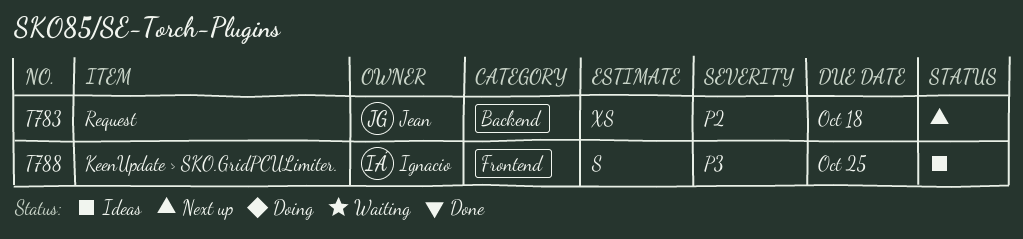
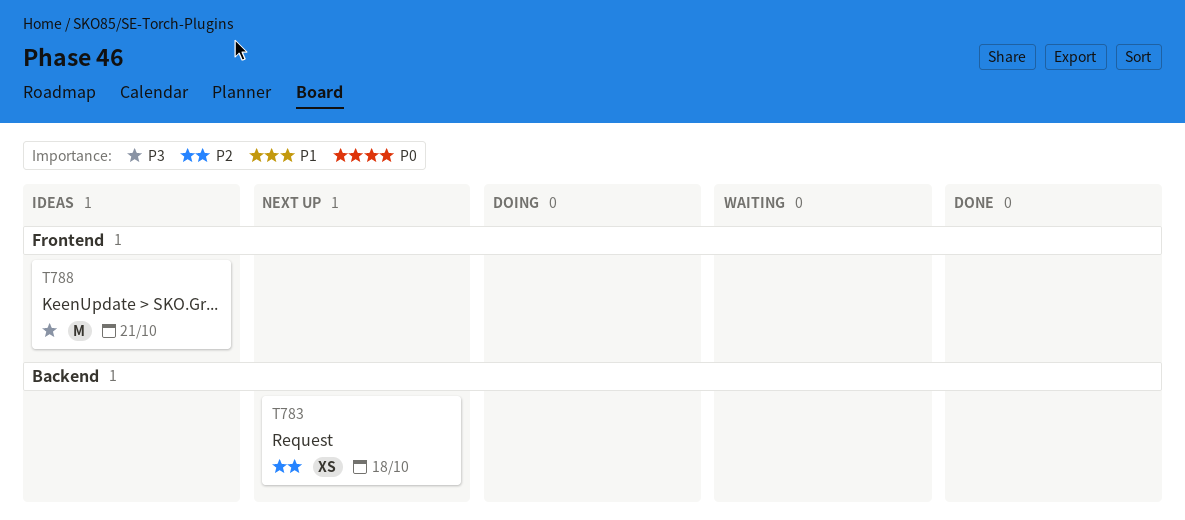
T788, estimate: S -> M
T788, due: Oct 25 -> Oct 21

